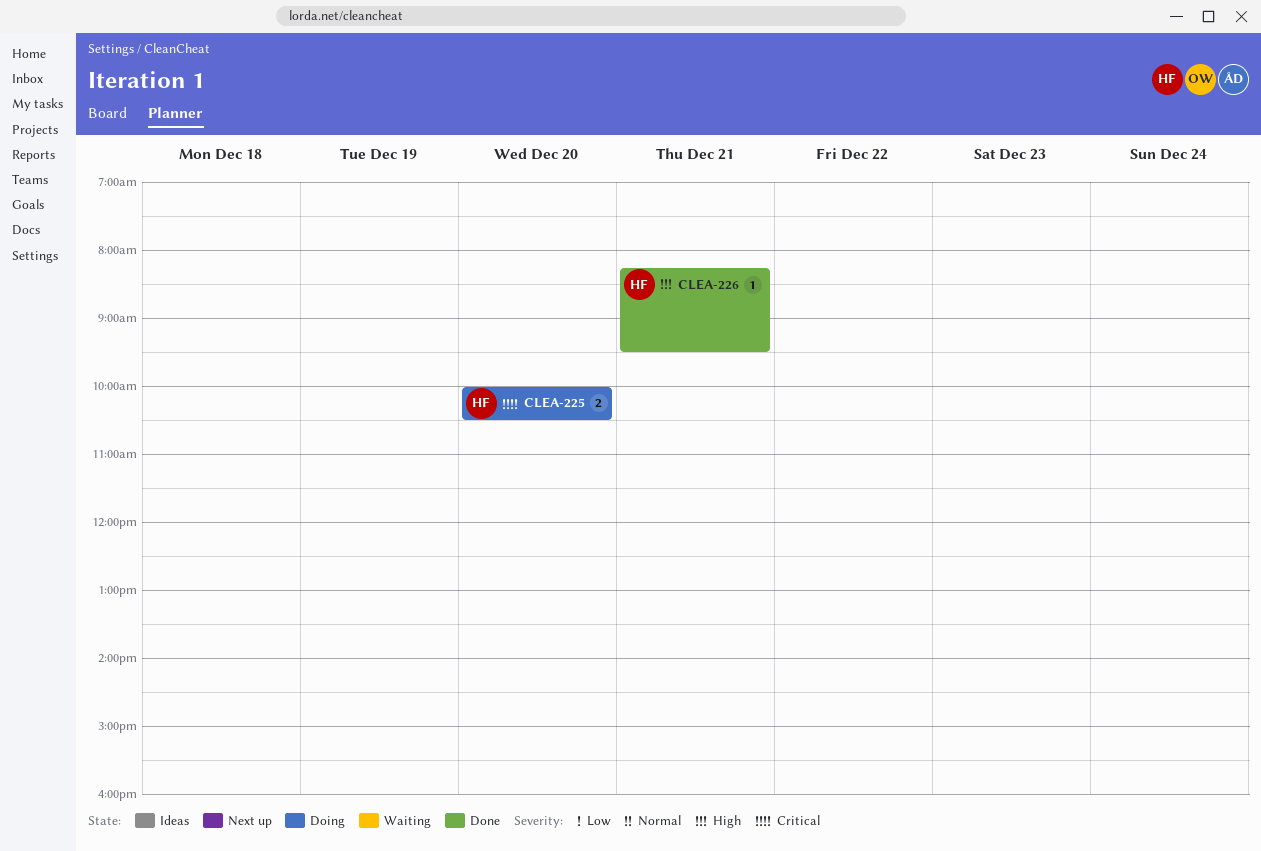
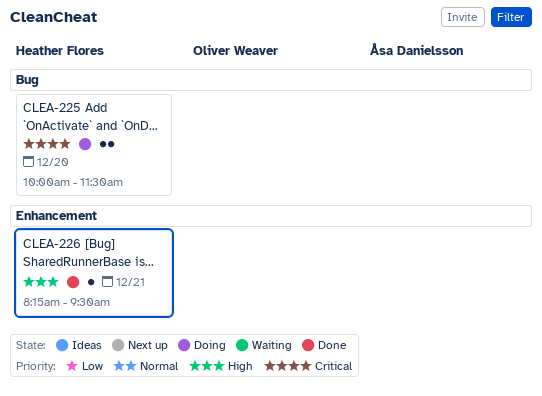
CLEA-225, ends: 10:30 -> 11:30

